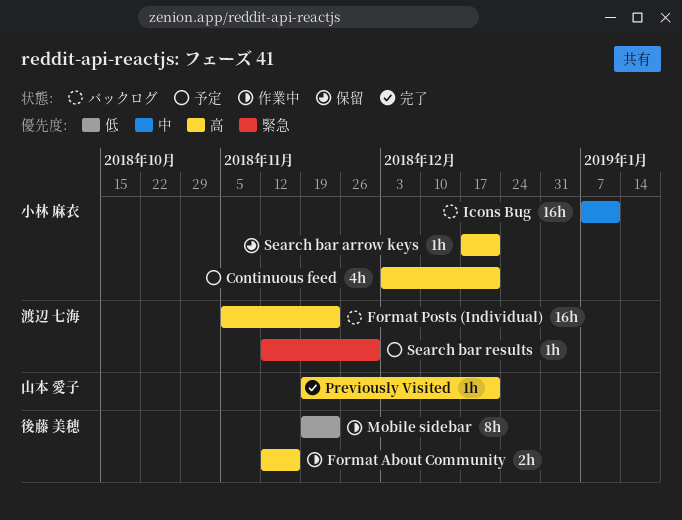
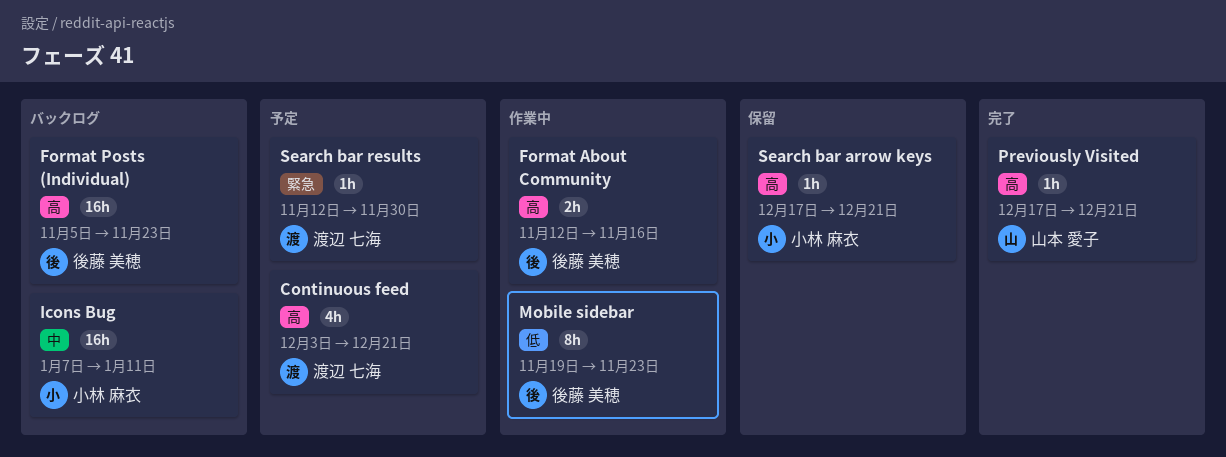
Continuous feed, owner: 小林 麻衣 -> 渡辺 七海
Format Posts (Individual), owner: 渡辺 七海 -> 後藤 美穂
Previously Visited, start: Nov 19 -> Dec 17

